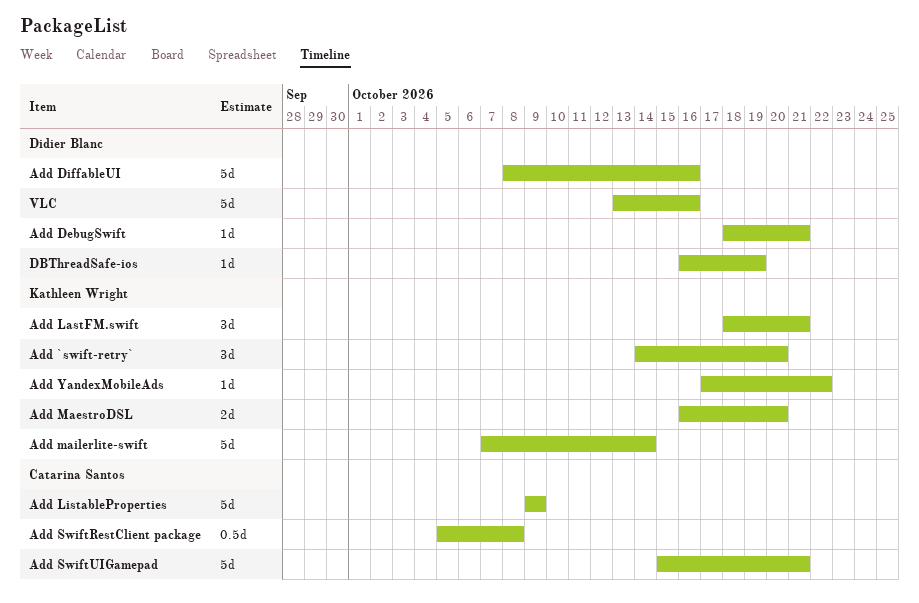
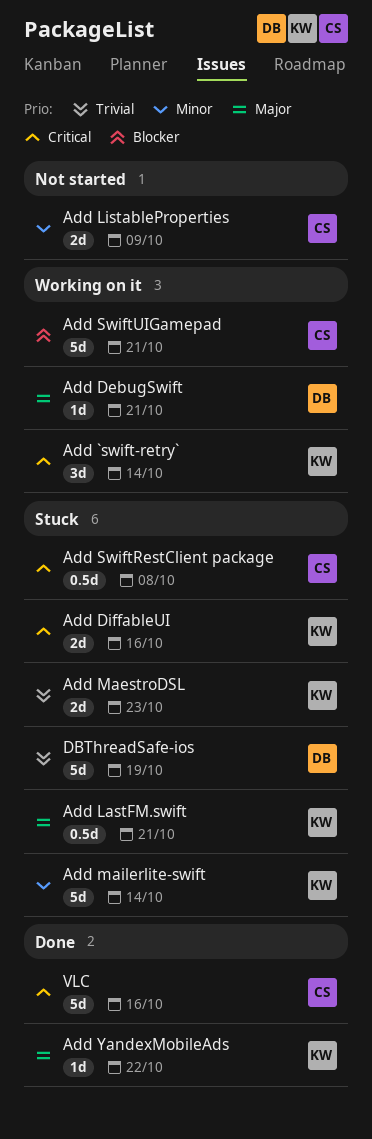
Add `swift-retry`, due: Oct 20 -> Oct 14
Add DiffableUI, owner: Didier Blanc -> Kathleen Wright
Add DiffableUI, estimate: 5d -> 2d
Add LastFM.swift, estimate: 3d -> 0.5d
Add ListableProperties, estimate: 5d -> 2d
Add MaestroDSL, due: Oct 20 -> Oct 23
DBThreadSafe-ios, estimate: 1d -> 5d
VLC, owner: Didier Blanc -> Catarina Santos

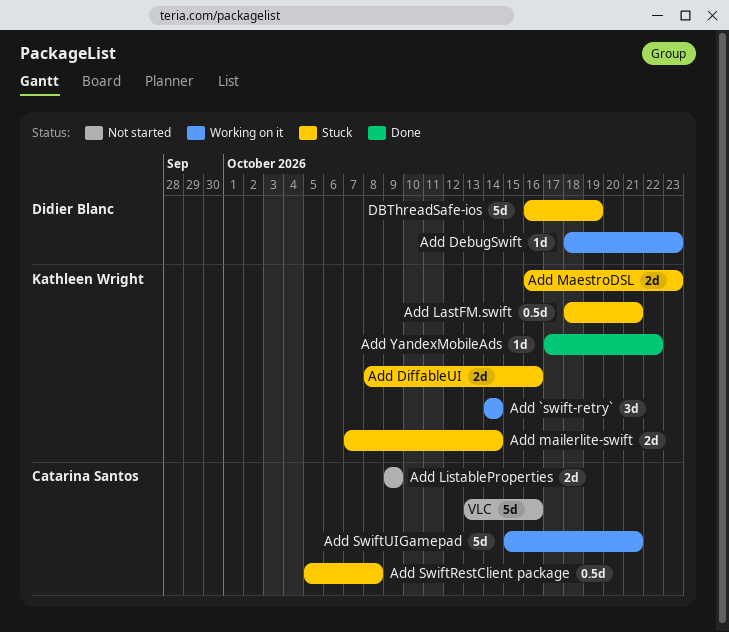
Add DebugSwift, due: Oct 21 -> Oct 23
Add mailerlite-swift, estimate: 5d -> 2d
VLC, status: Done -> Not started

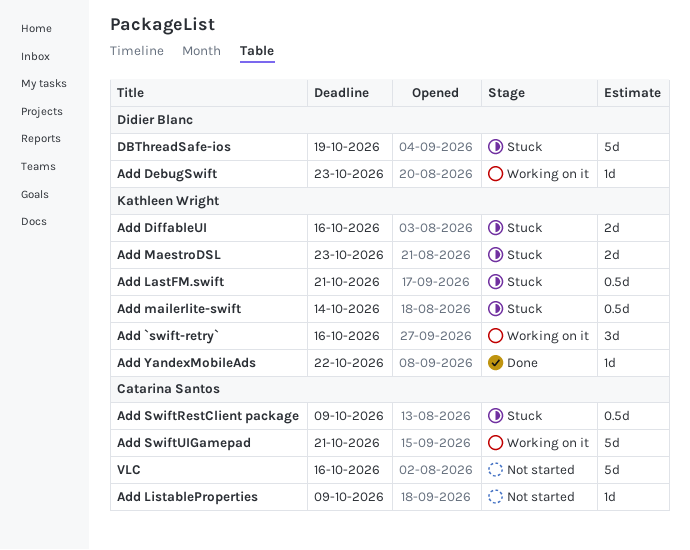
Add `swift-retry`, due: Oct 14 -> Oct 16
Add ListableProperties, estimate: 2d -> 1d
Add mailerlite-swift, estimate: 2d -> 0.5d
Add SwiftRestClient package, due: Oct 8 -> Oct 9

